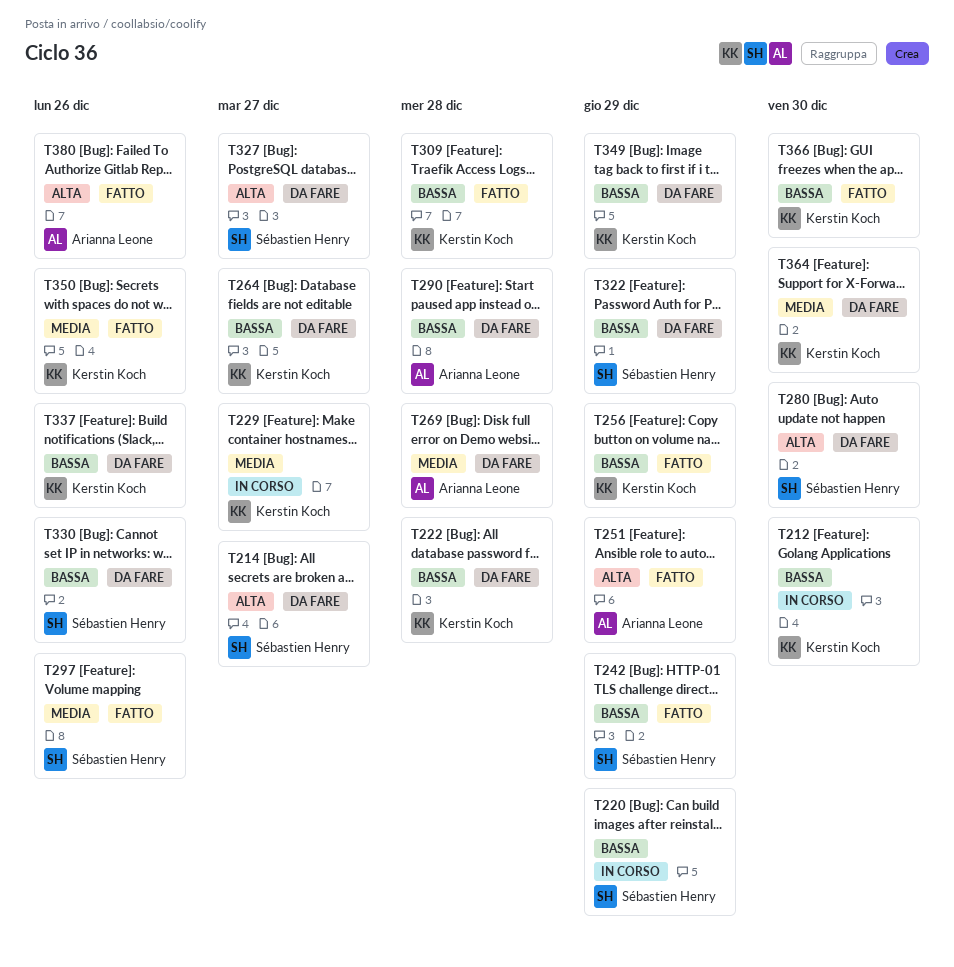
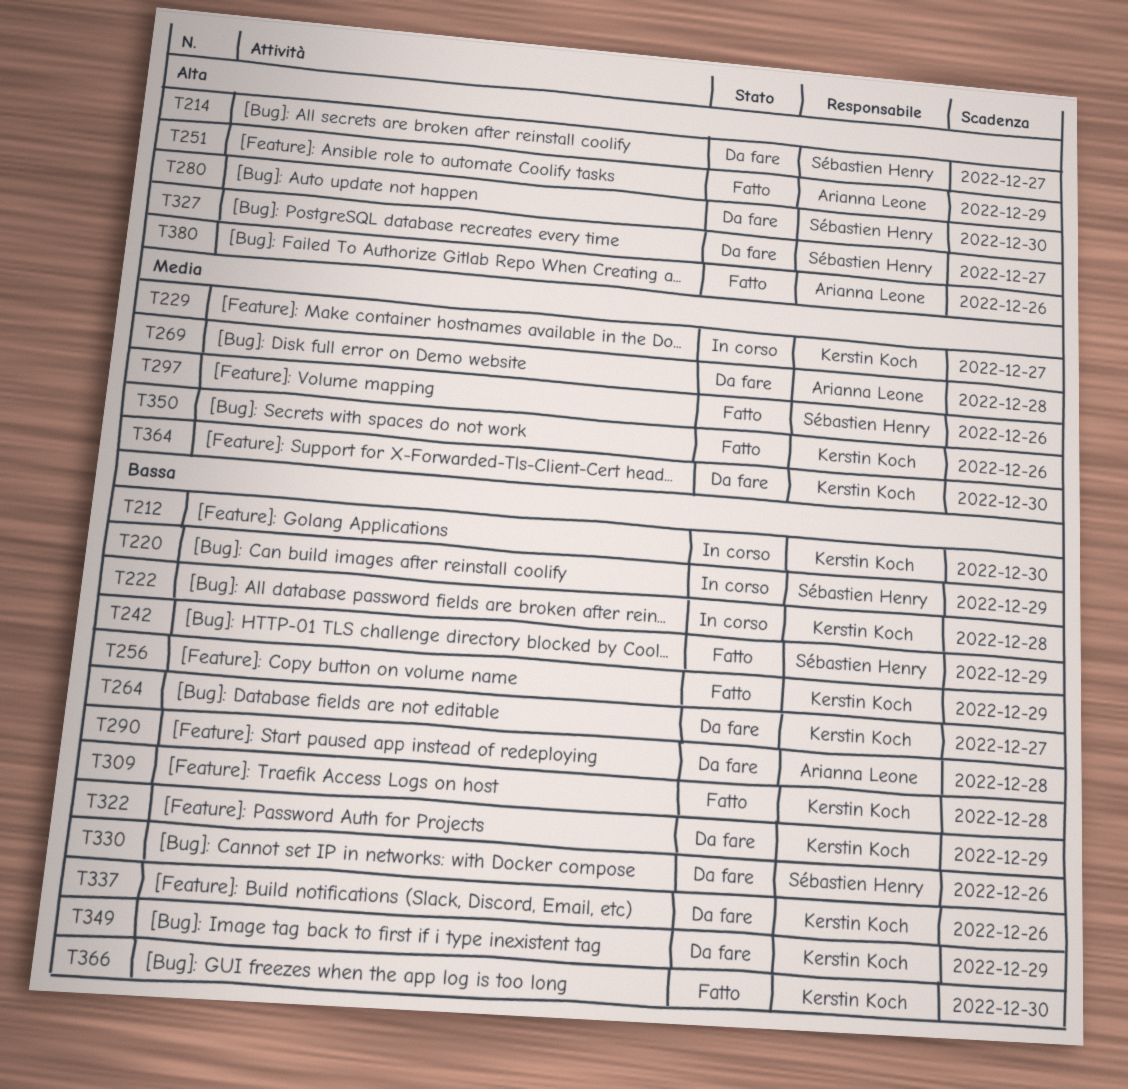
T222, status: Da fare -> In corso
T322, owner: Sébastien Henry -> Kerstin Koch

